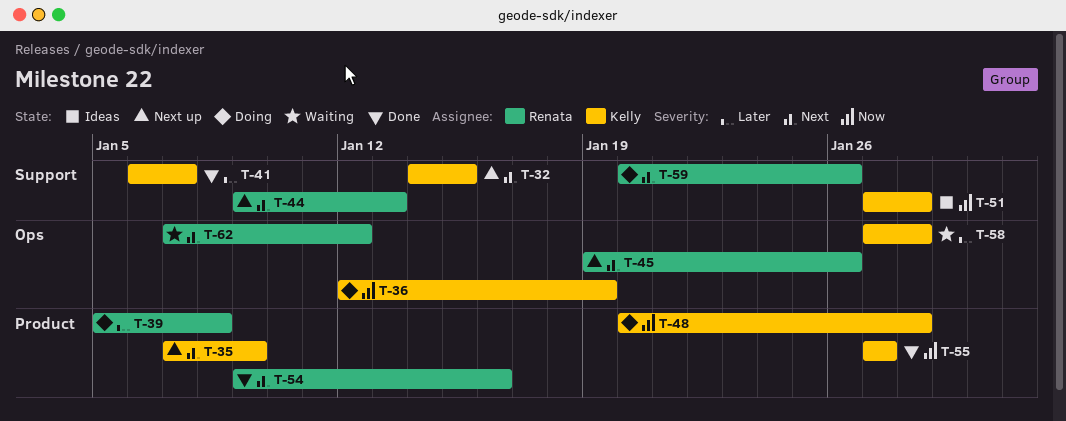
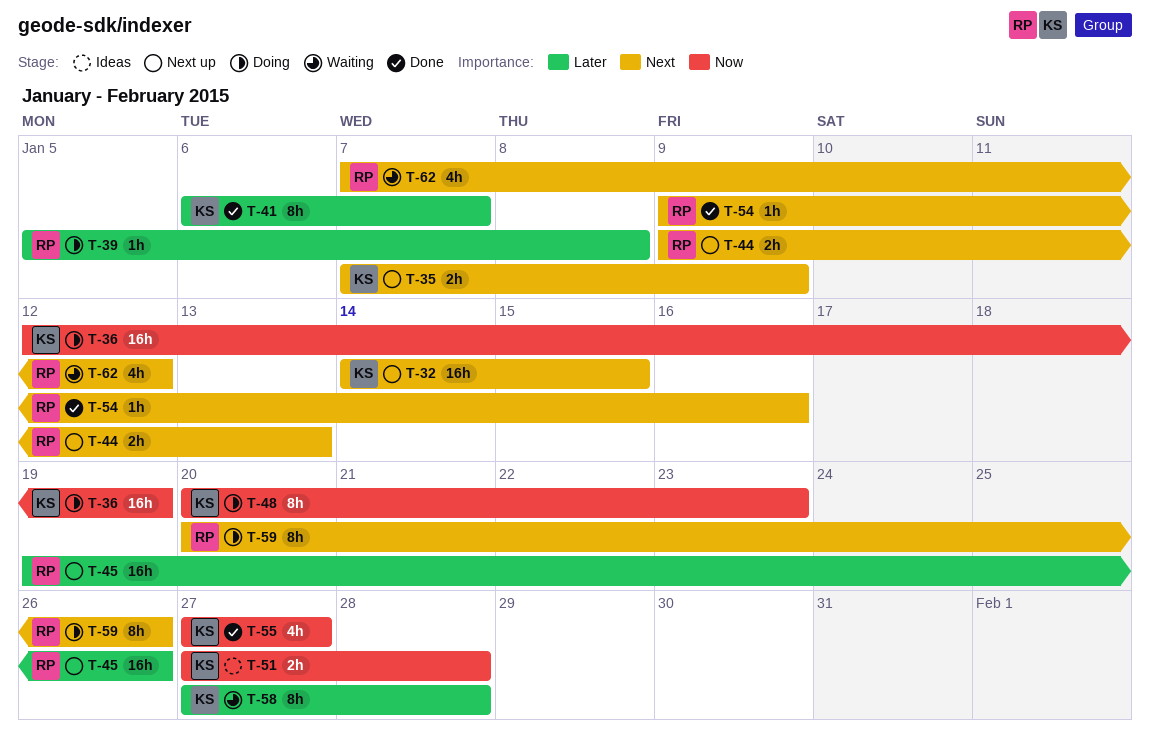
T-45, priority: Next -> Later
T-48, due: Jan 28 -> Jan 23

